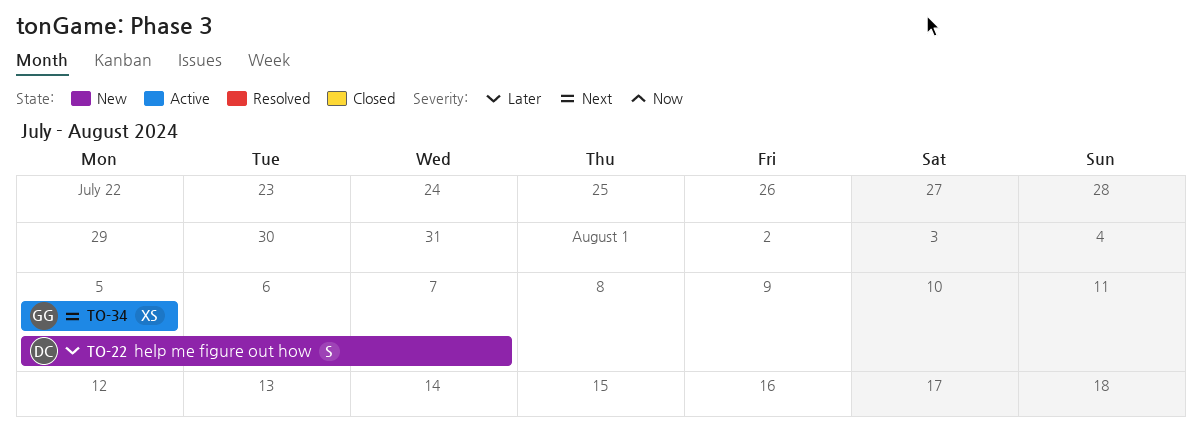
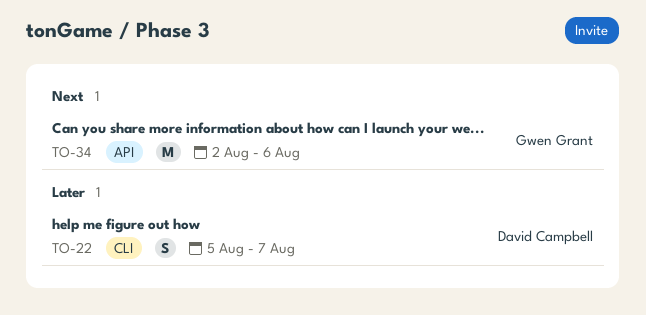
TO-34, estimate: XS -> M
TO-34, start: Aug 5 -> Aug 2
TO-34, due: Aug 5 -> Aug 6

